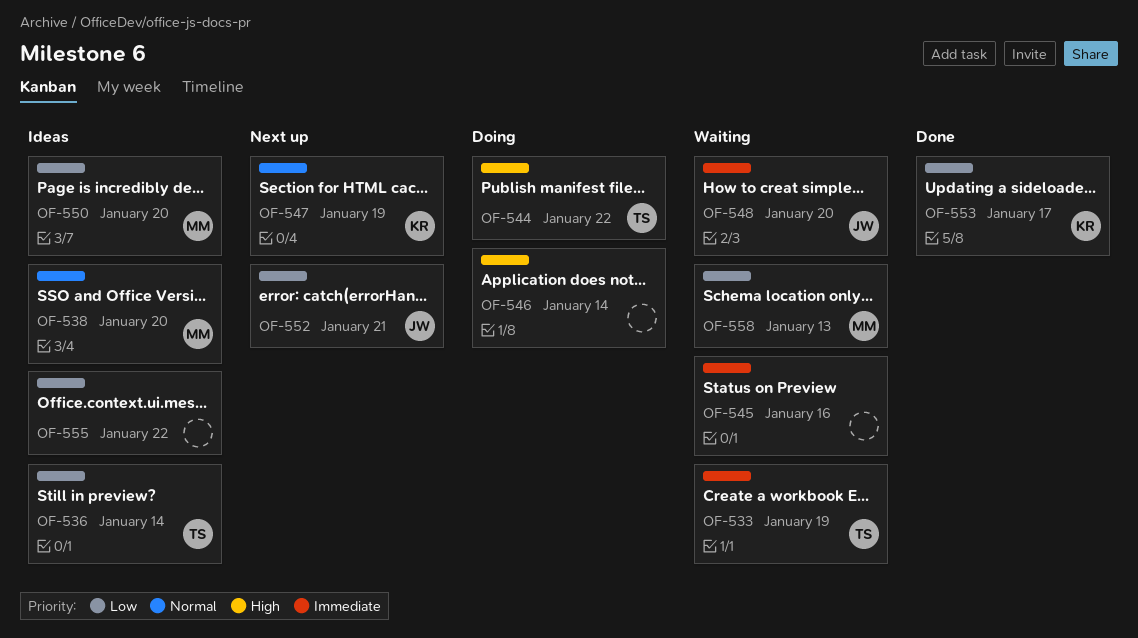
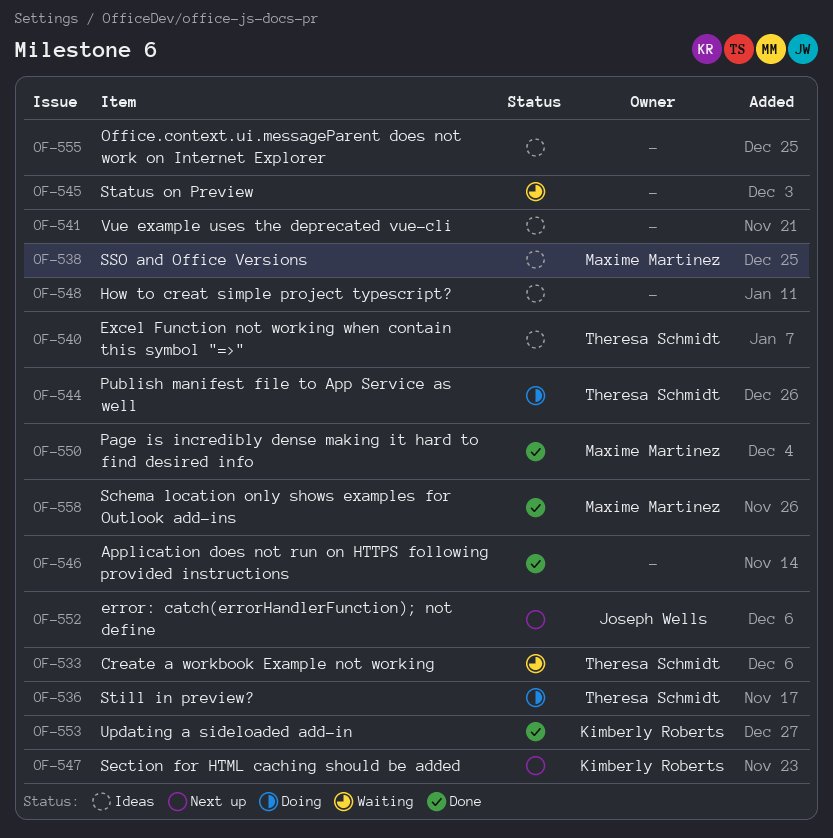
OF-536, status: Ideas -> Doing
OF-540: none -> present
OF-541: none -> present
OF-546, status: Doing -> Done
OF-548, status: Waiting -> Ideas
OF-548, owner: Joseph Wells -> none
OF-550, status: Ideas -> Done
OF-558, status: Waiting -> Done

